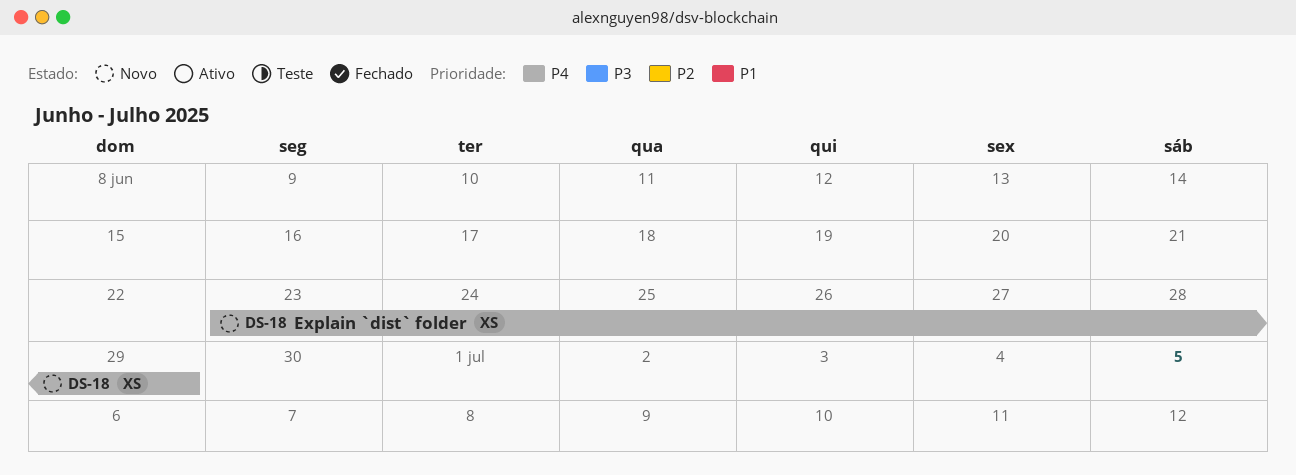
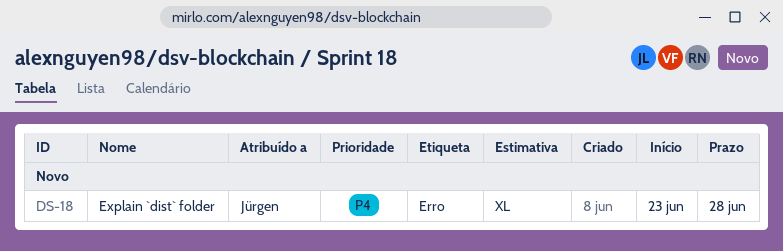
DS-18, estimate: XS -> XL
DS-18, due: Jun 29 -> Jun 28

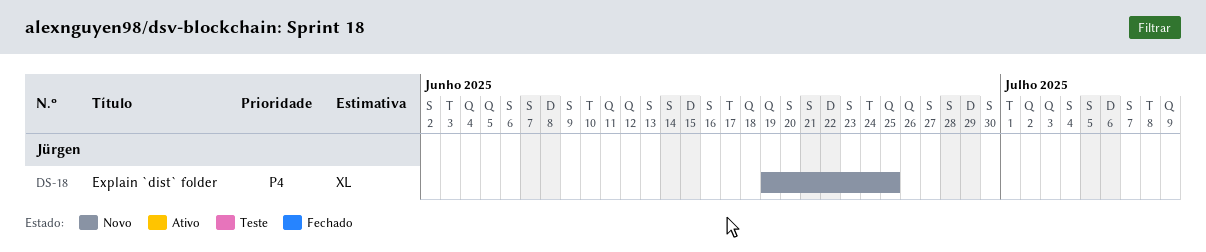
DS-18, start: Jun 23 -> Jun 19
DS-18, due: Jun 28 -> Jun 25

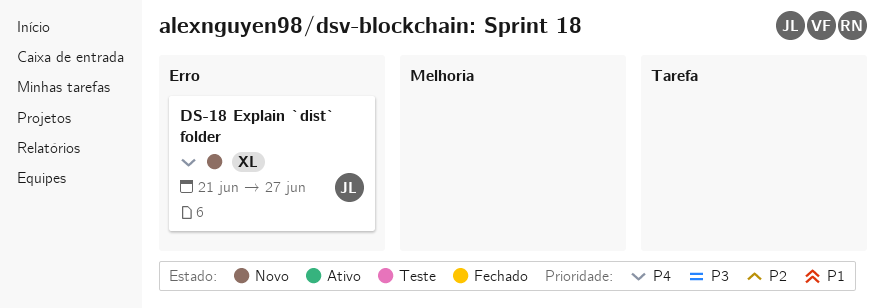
DS-18, start: Jun 19 -> Jun 21
DS-18, due: Jun 25 -> Jun 27

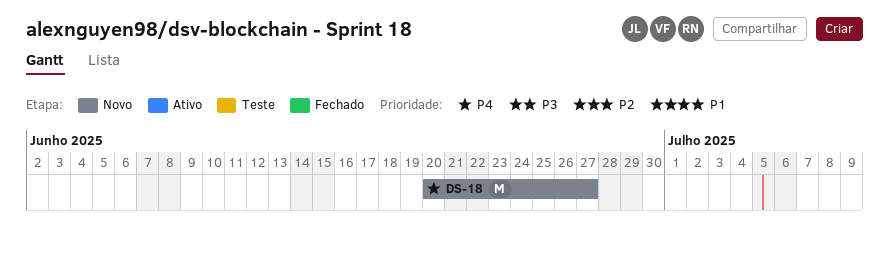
DS-18, estimate: XL -> M
DS-18, start: Jun 21 -> Jun 20

